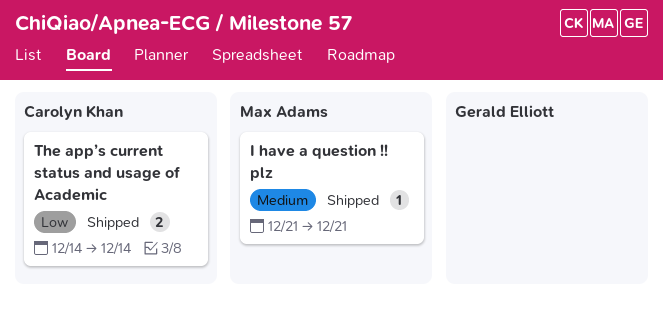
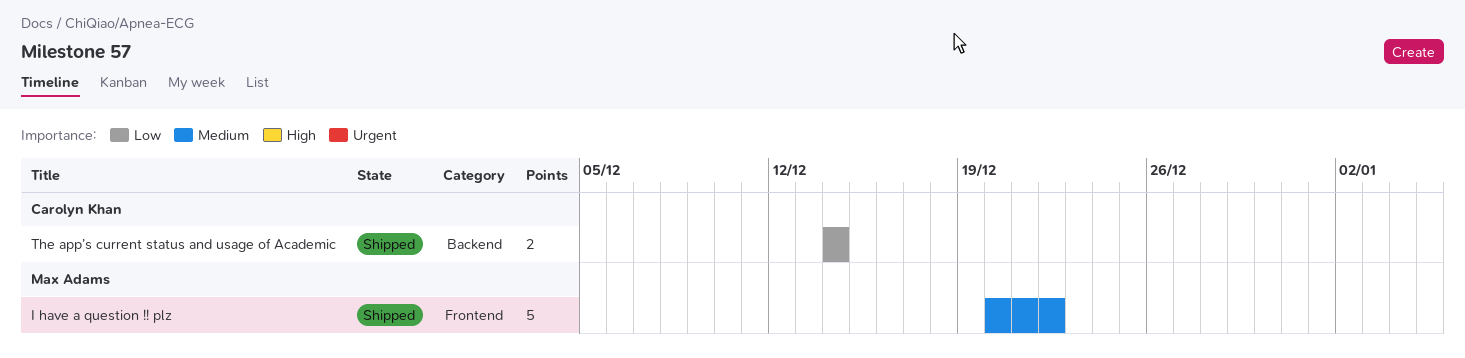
I have a question !! plz, estimate: 1 -> 5
I have a question !! plz, start: Dec 21 -> Dec 20
I have a question !! plz, due: Dec 21 -> Dec 22

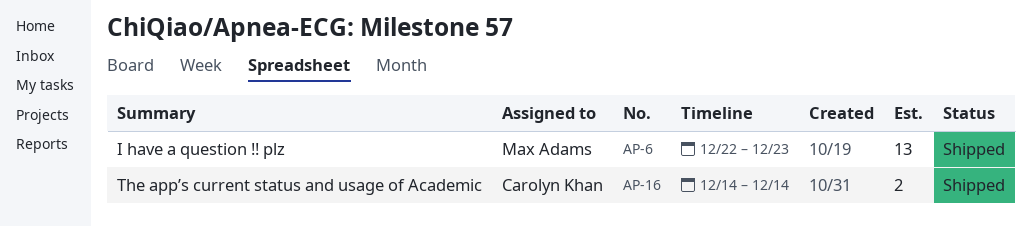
I have a question !! plz, estimate: 5 -> 13
I have a question !! plz, start: Dec 20 -> Dec 22
I have a question !! plz, due: Dec 22 -> Dec 23

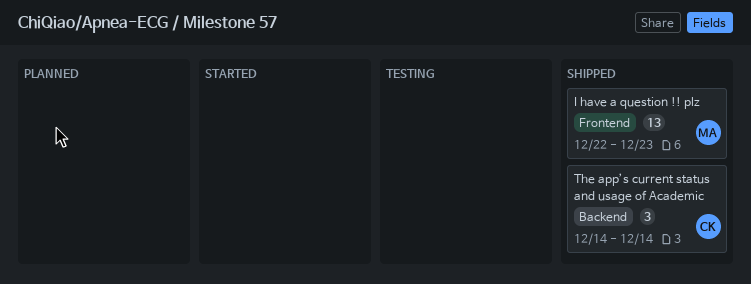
The app’s current status and usage of Academic, estimate: 2 -> 3

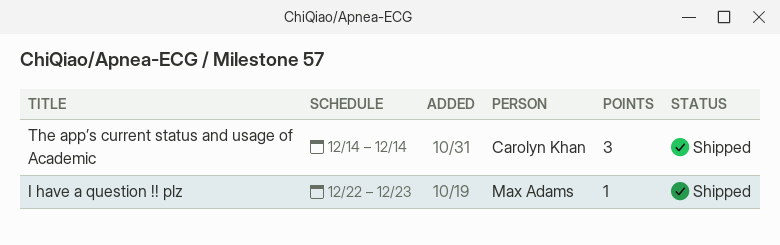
I have a question !! plz, estimate: 13 -> 1

